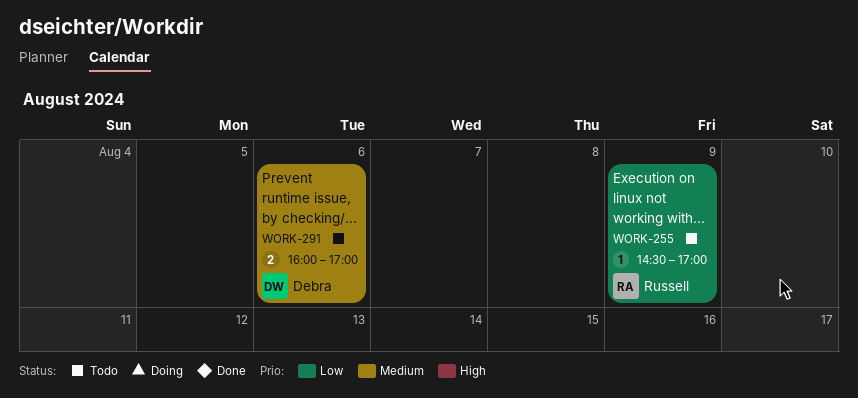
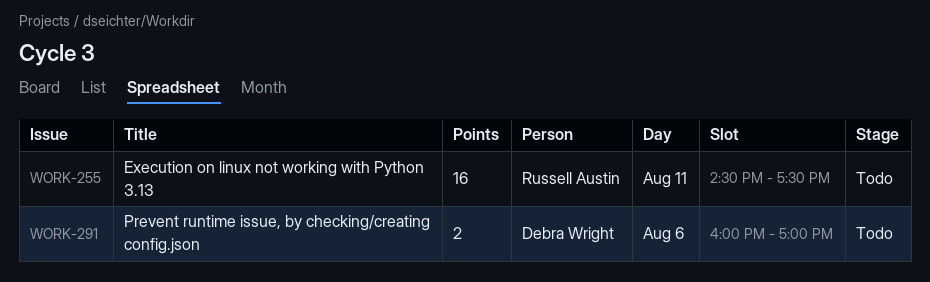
WORK-255, estimate: 1 -> 16
WORK-255, day: Aug 9 -> Aug 11
WORK-255, ends: 17:00 -> 17:30

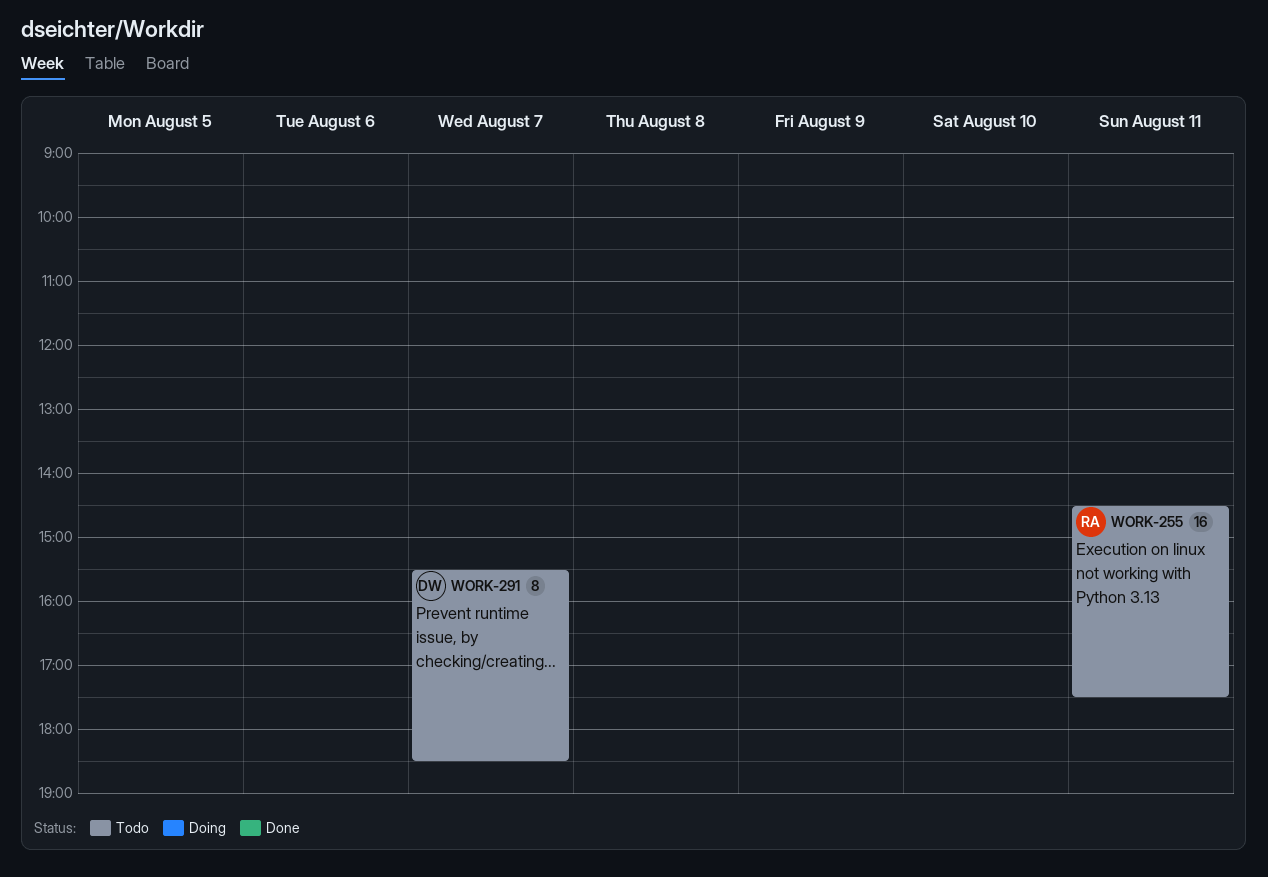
WORK-291, estimate: 2 -> 8
WORK-291, day: Aug 6 -> Aug 7
WORK-291, begins: 16:00 -> 15:30
WORK-291, ends: 17:00 -> 18:30

